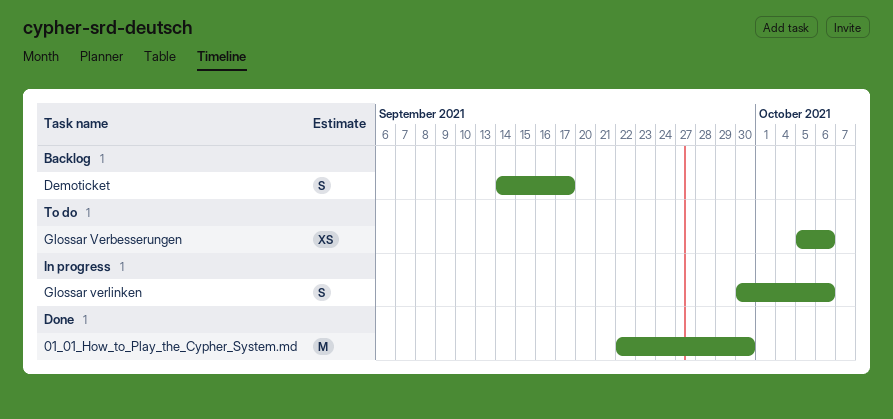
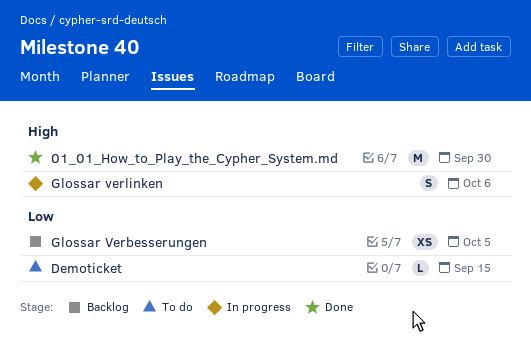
Demoticket, status: Backlog -> To do
Demoticket, estimate: S -> L
Demoticket, due: Sep 17 -> Sep 15
Glossar Verbesserungen, status: To do -> Backlog
Glossar Verbesserungen, due: Oct 6 -> Oct 5

